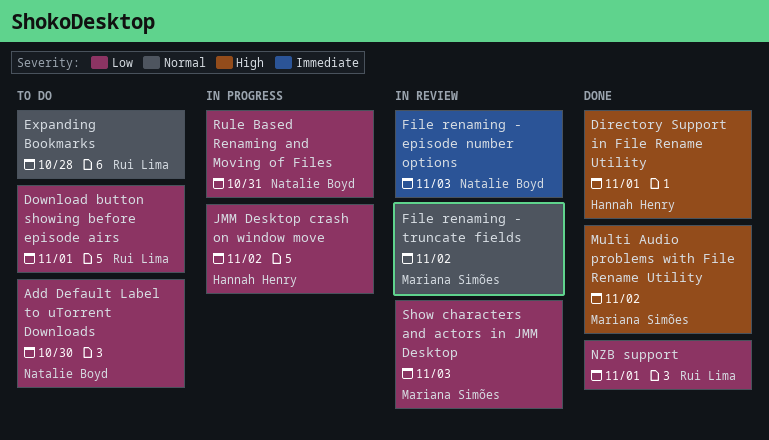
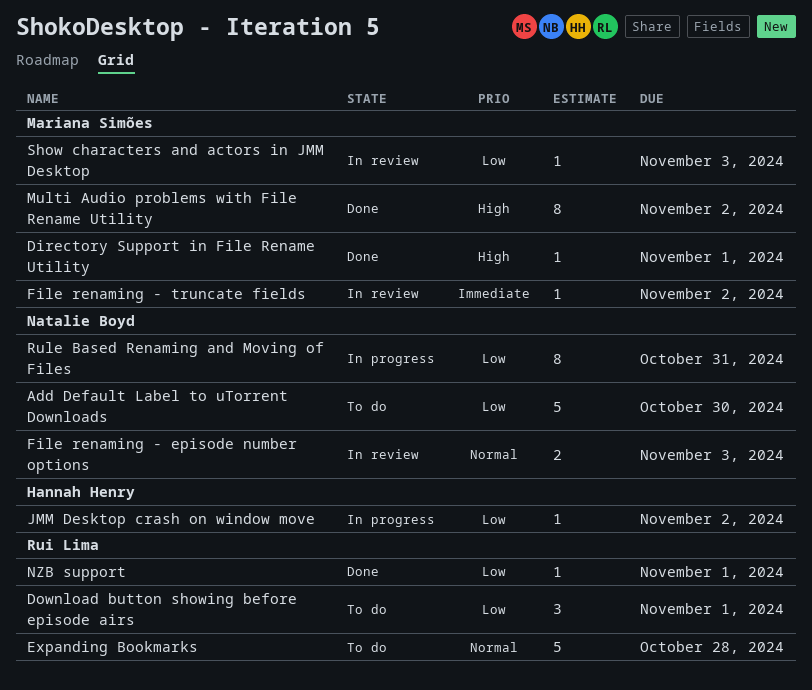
Directory Support in File Rename Utility, owner: Hannah Henry -> Mariana Simões
File renaming - episode number options, priority: Immediate -> Normal
File renaming - truncate fields, priority: Normal -> Immediate

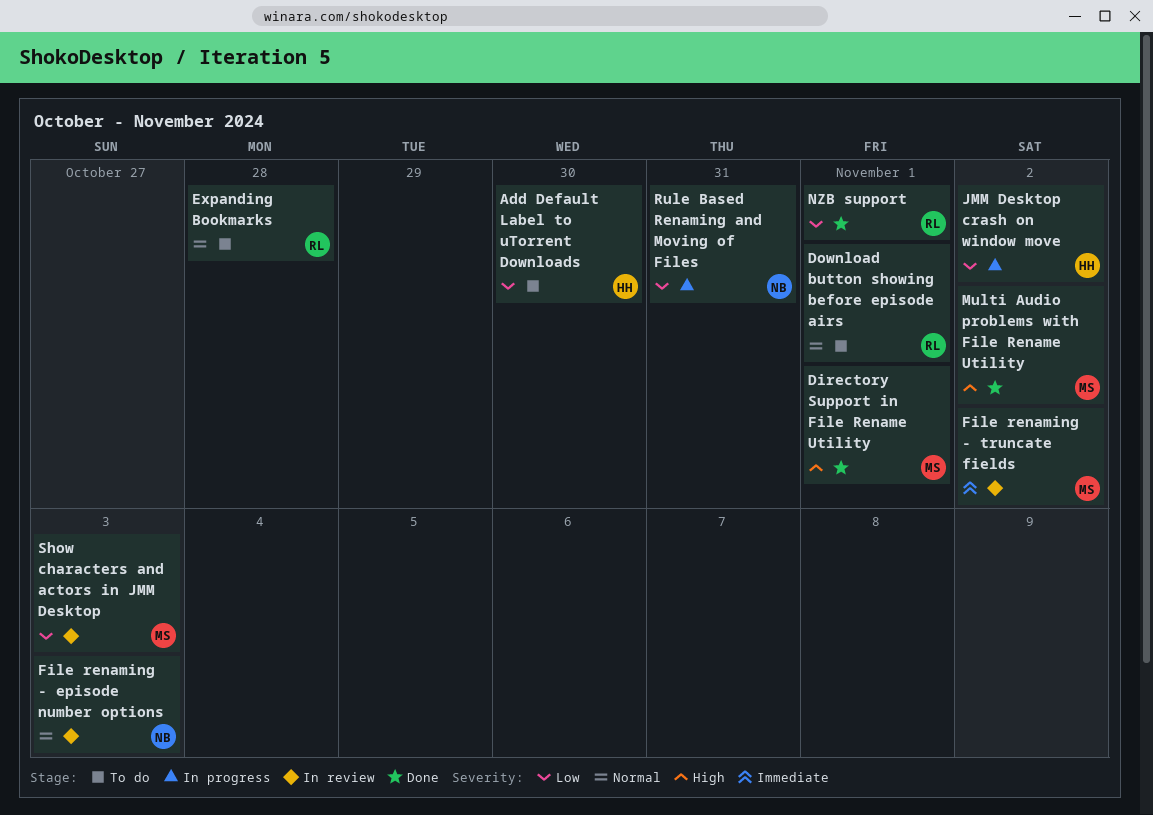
Add Default Label to uTorrent Downloads, owner: Natalie Boyd -> Hannah Henry
Download button showing before episode airs, priority: Low -> Normal

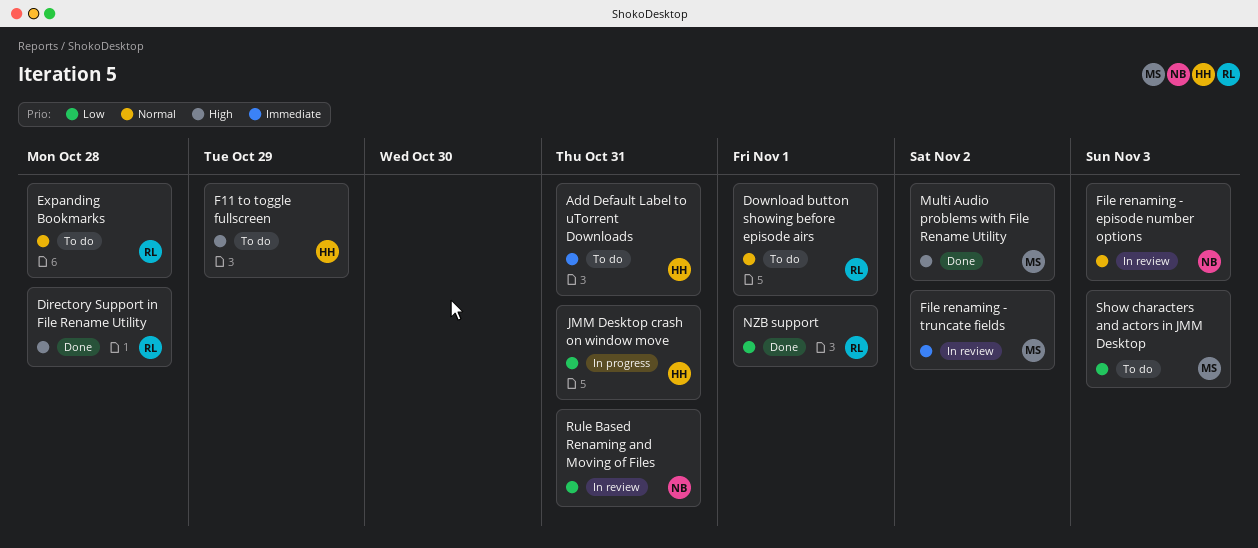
Add Default Label to uTorrent Downloads, priority: Low -> Immediate
Add Default Label to uTorrent Downloads, due: Oct 30 -> Oct 31
Directory Support in File Rename Utility, owner: MS -> RL
Directory Support in File Rename Utility, due: Nov 1 -> Oct 28
F11 to toggle fullscreen: none -> present
JMM Desktop crash on window move, due: Nov 2 -> Oct 31
Rule Based Renaming and Moving of Files, status: In progress -> In review
Show characters and actors in JMM Desktop, status: In review -> To do

